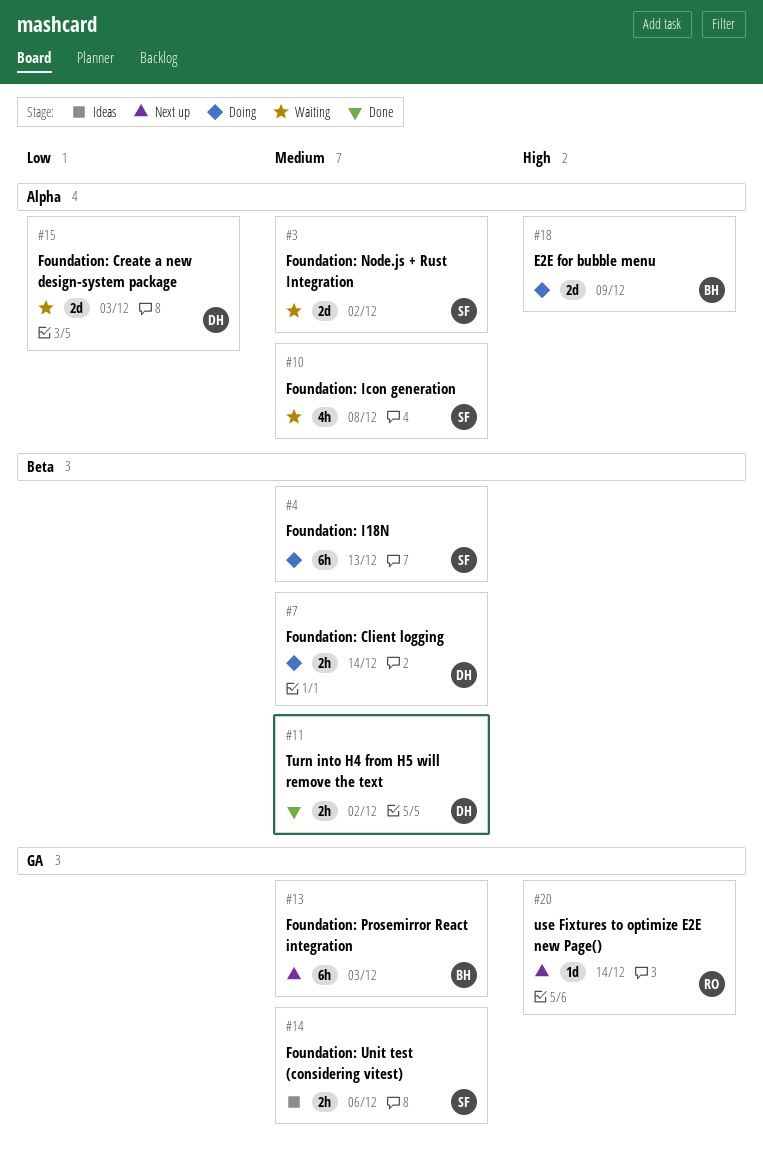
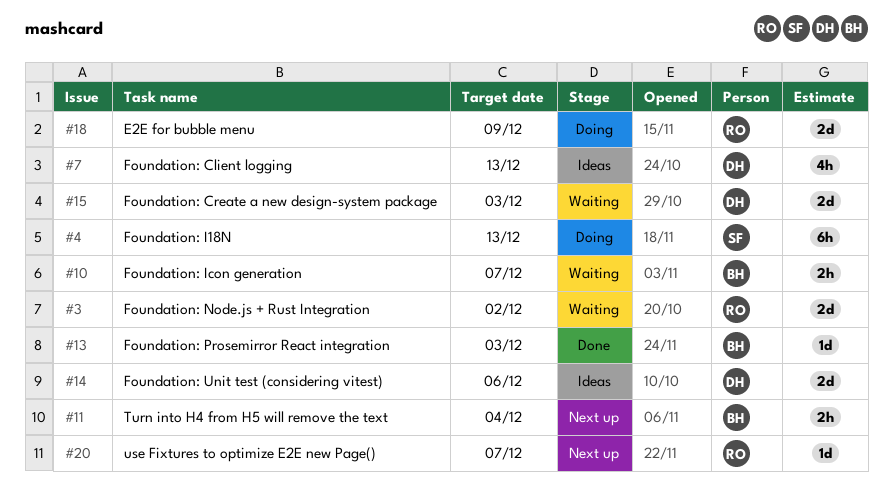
#3, owner: SF -> RO
#7, status: Doing -> Ideas
#7, estimate: 2h -> 4h
#7, due: Dec 14 -> Dec 13
#10, owner: SF -> BH
#10, estimate: 4h -> 2h
#10, due: Dec 8 -> Dec 7
#11, status: Done -> Next up
#11, owner: DH -> BH
#11, due: Dec 2 -> Dec 4
#13, status: Next up -> Done
#13, estimate: 6h -> 1d
#14, owner: SF -> DH
#14, estimate: 2h -> 2d
#18, owner: BH -> RO
#20, due: Dec 14 -> Dec 7

